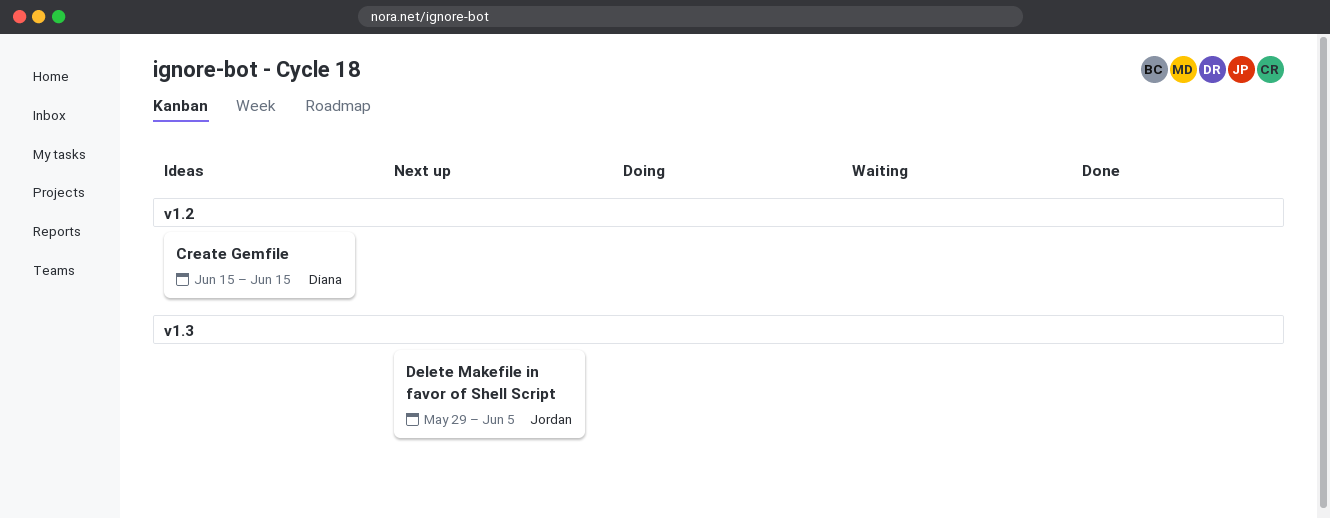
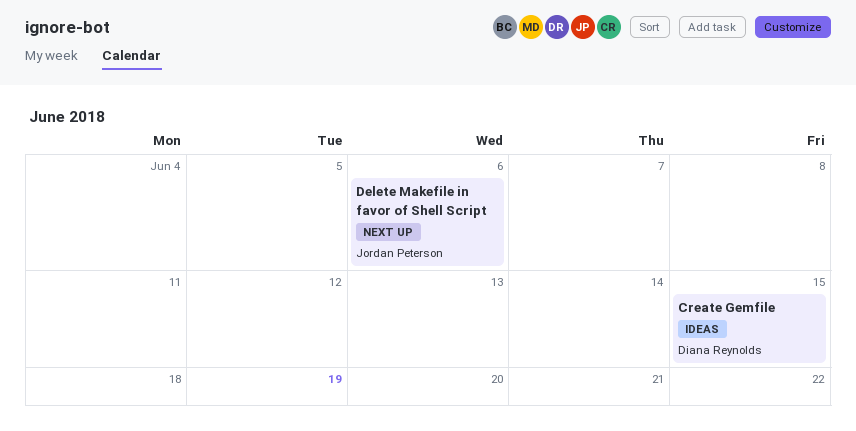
Delete Makefile in favor of Shell Script, due: Jun 5 -> Jun 6

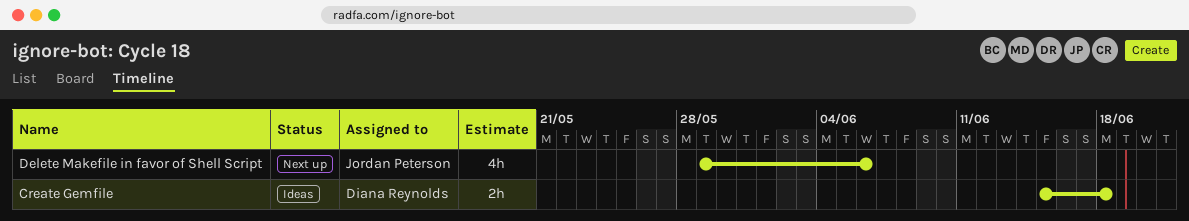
Create Gemfile, due: Jun 15 -> Jun 18

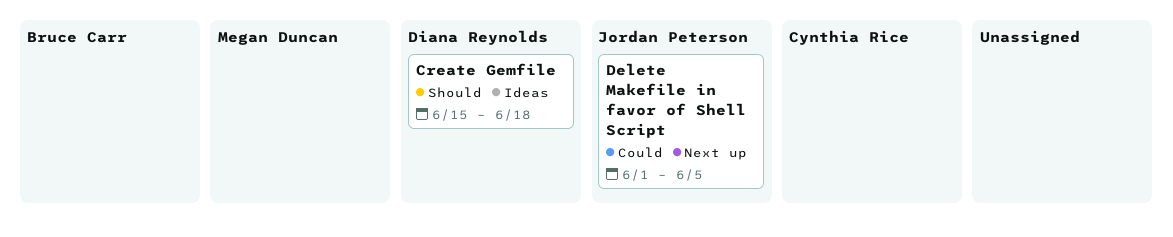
Delete Makefile in favor of Shell Script, start: May 29 -> Jun 1
Delete Makefile in favor of Shell Script, due: Jun 6 -> Jun 5

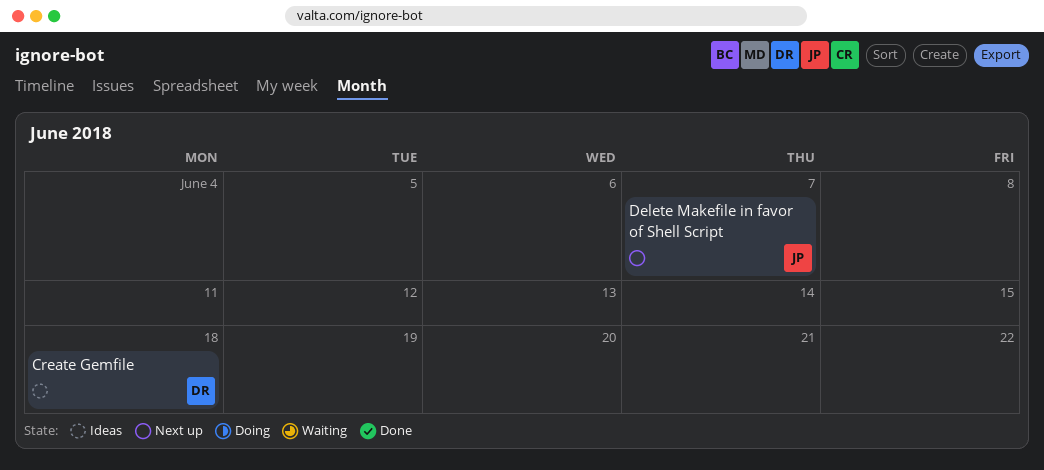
Delete Makefile in favor of Shell Script, due: Jun 5 -> Jun 7

